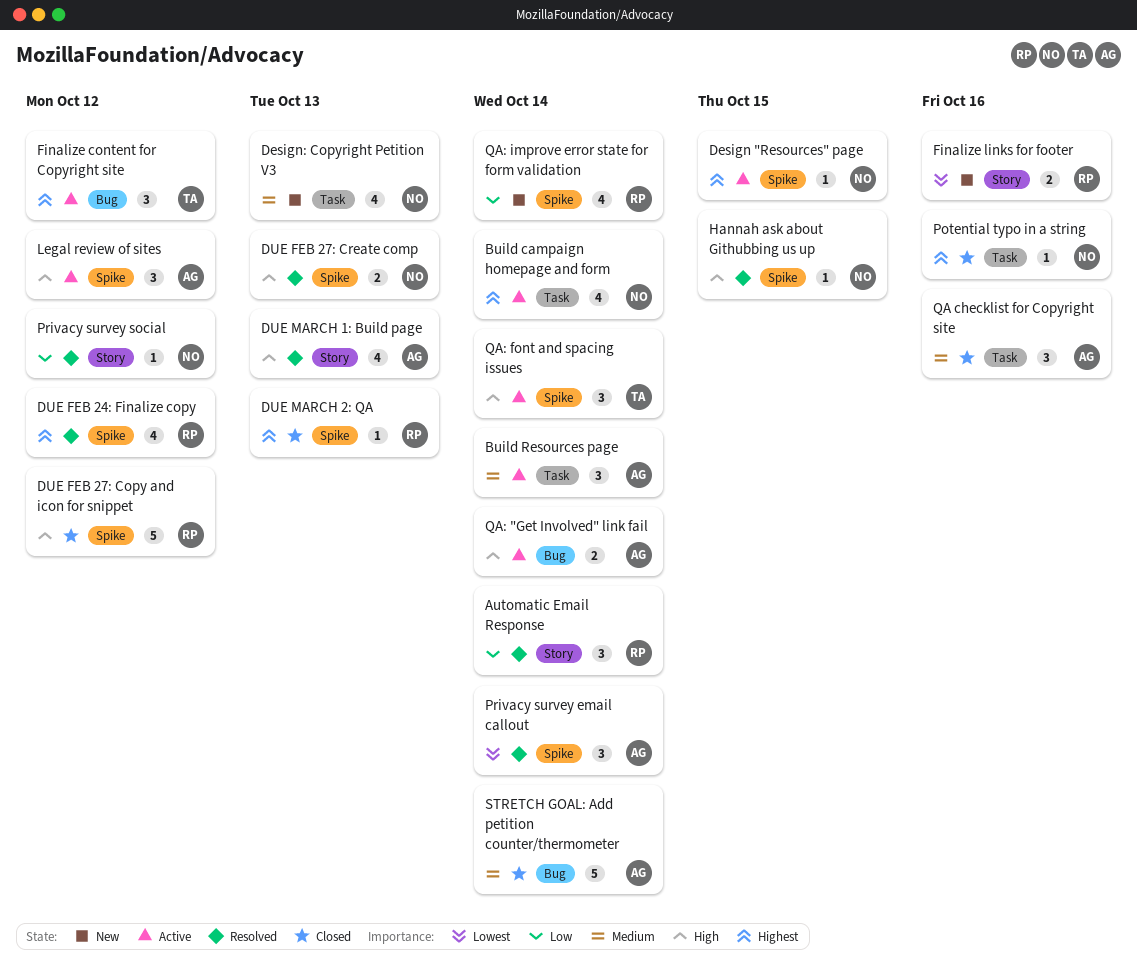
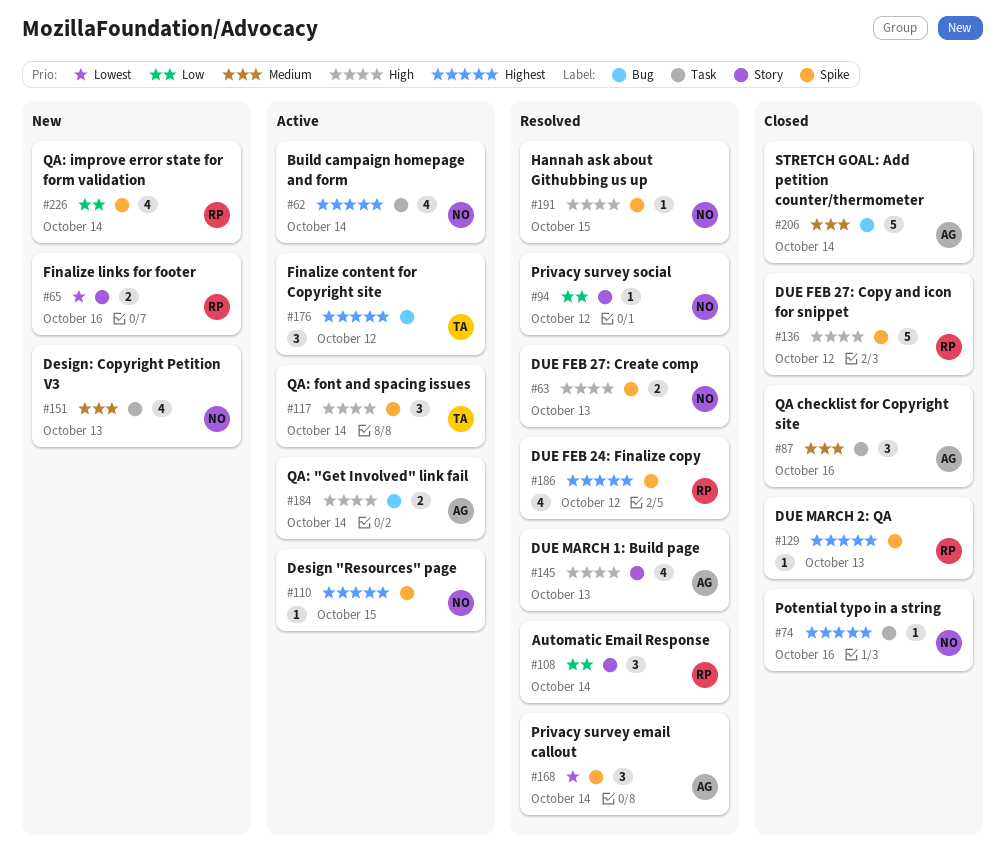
Build Resources page: present -> none
Legal review of sites: present -> none

